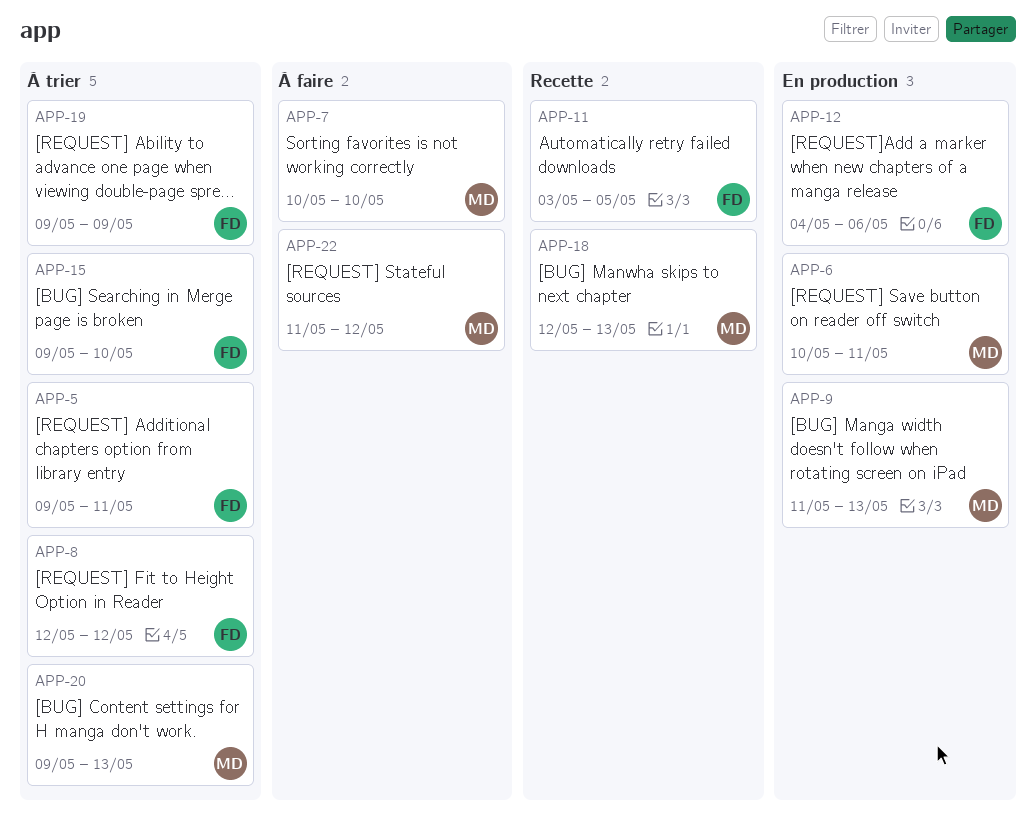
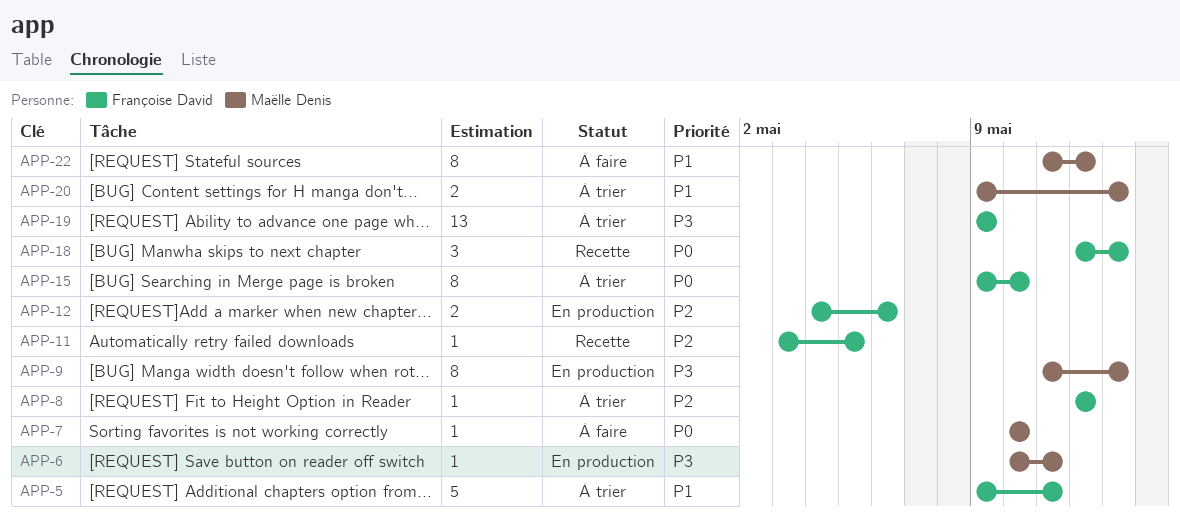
APP-18, owner: Maëlle Denis -> Françoise David

